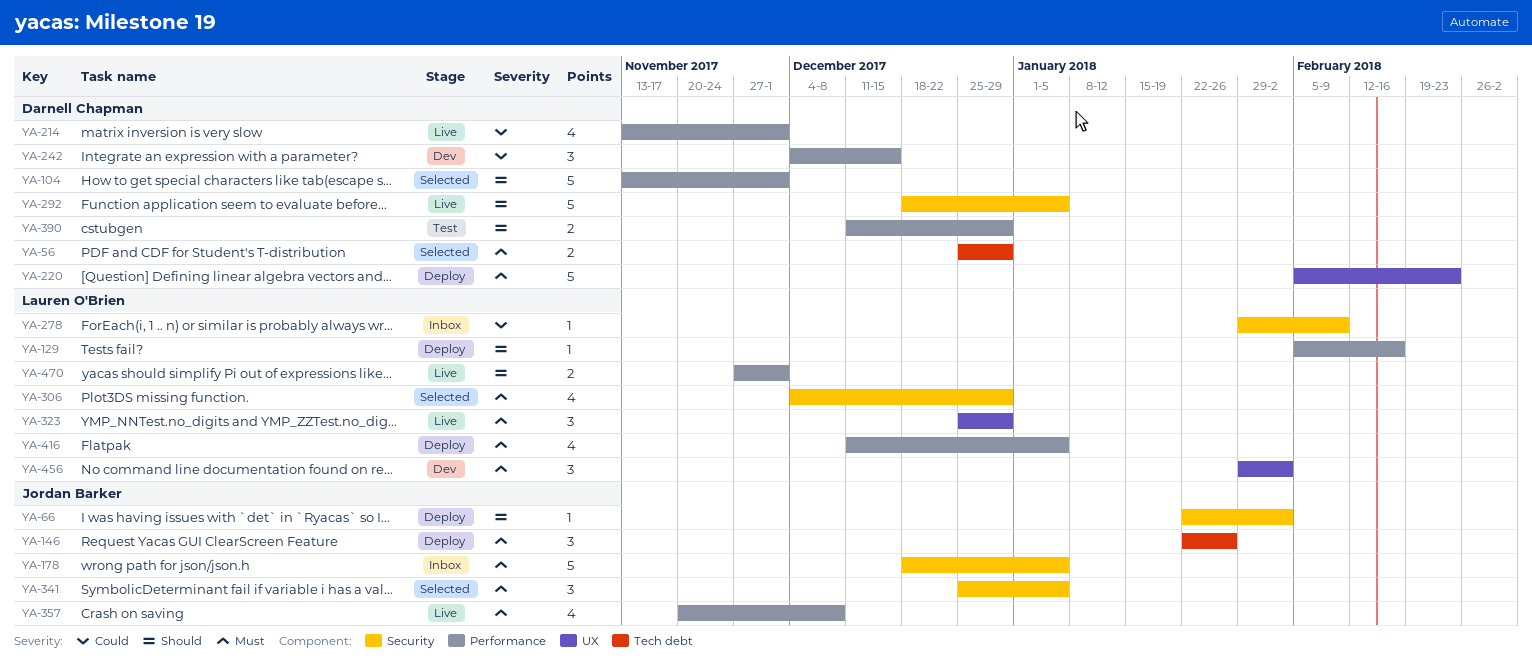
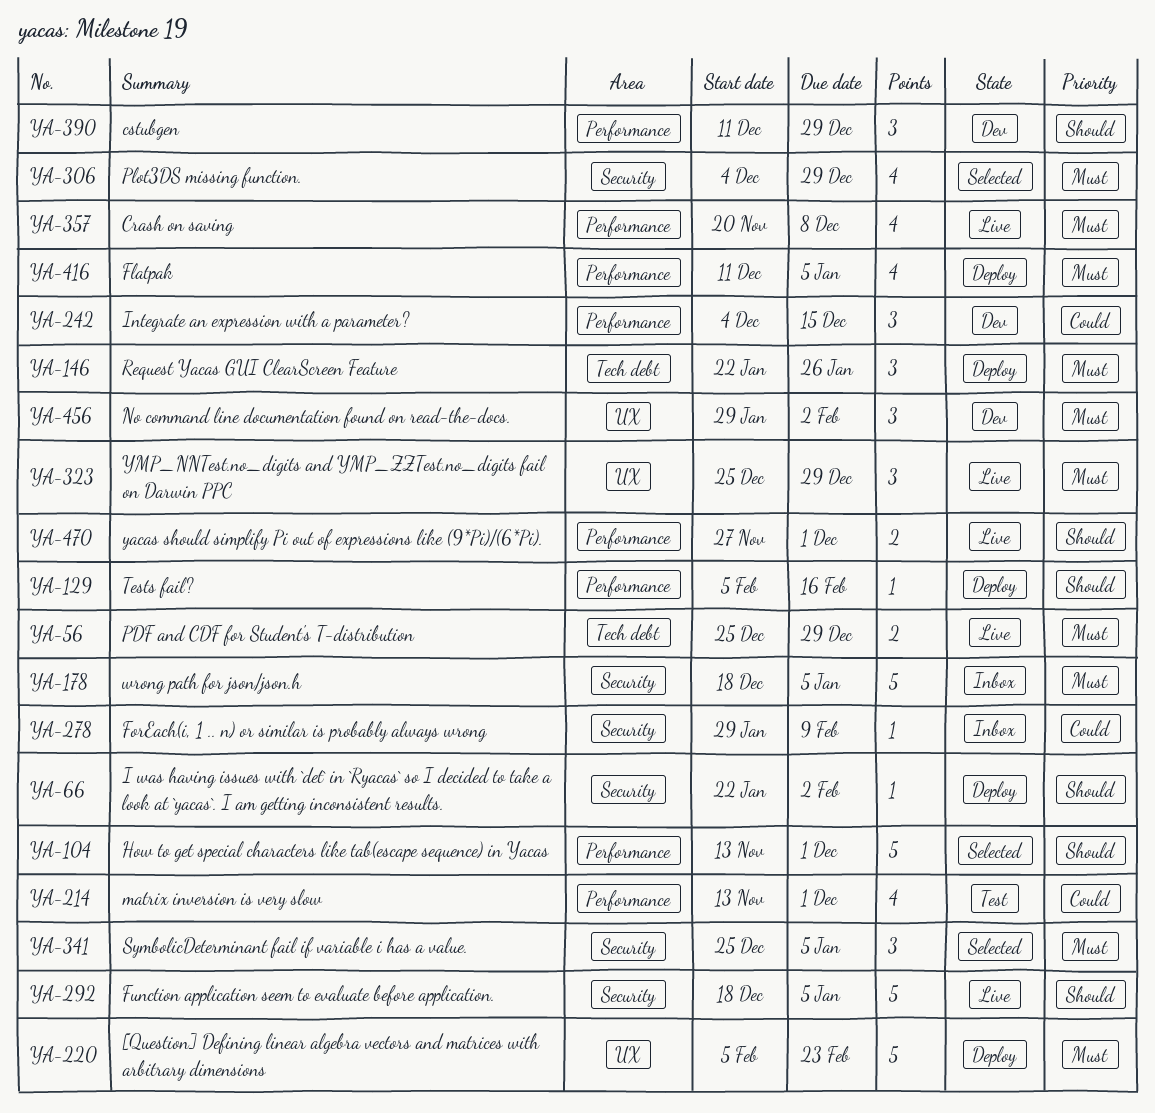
YA-56, status: Selected -> Live
YA-214, status: Live -> Test
YA-390, status: Test -> Dev
YA-390, estimate: 2 -> 3

